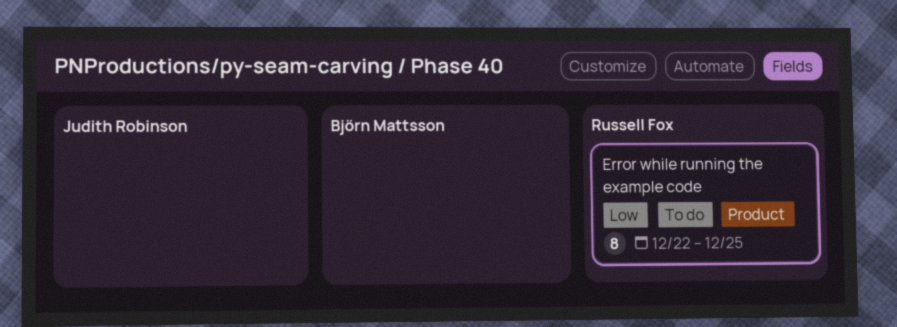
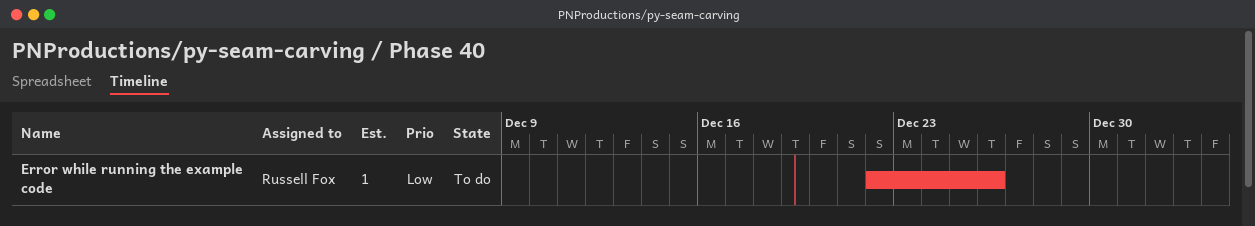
Error while running the example code, estimate: 8 -> 1
Error while running the example code, due: Dec 25 -> Dec 26

